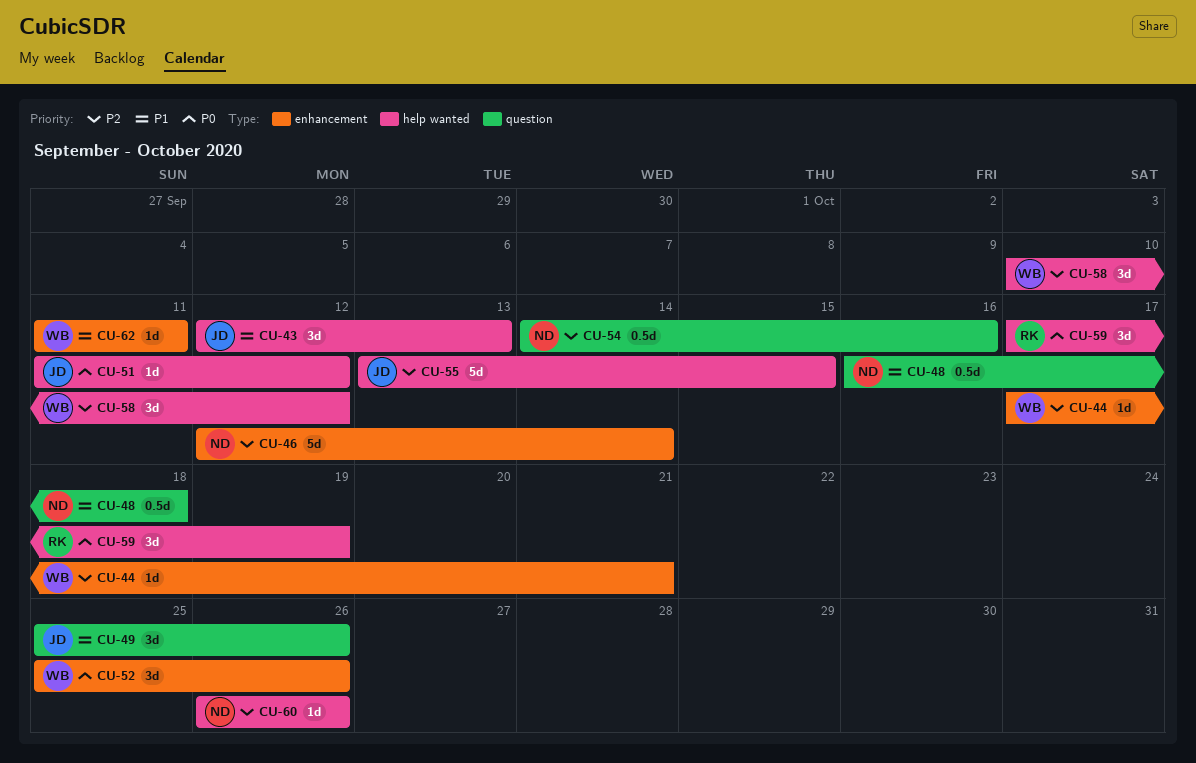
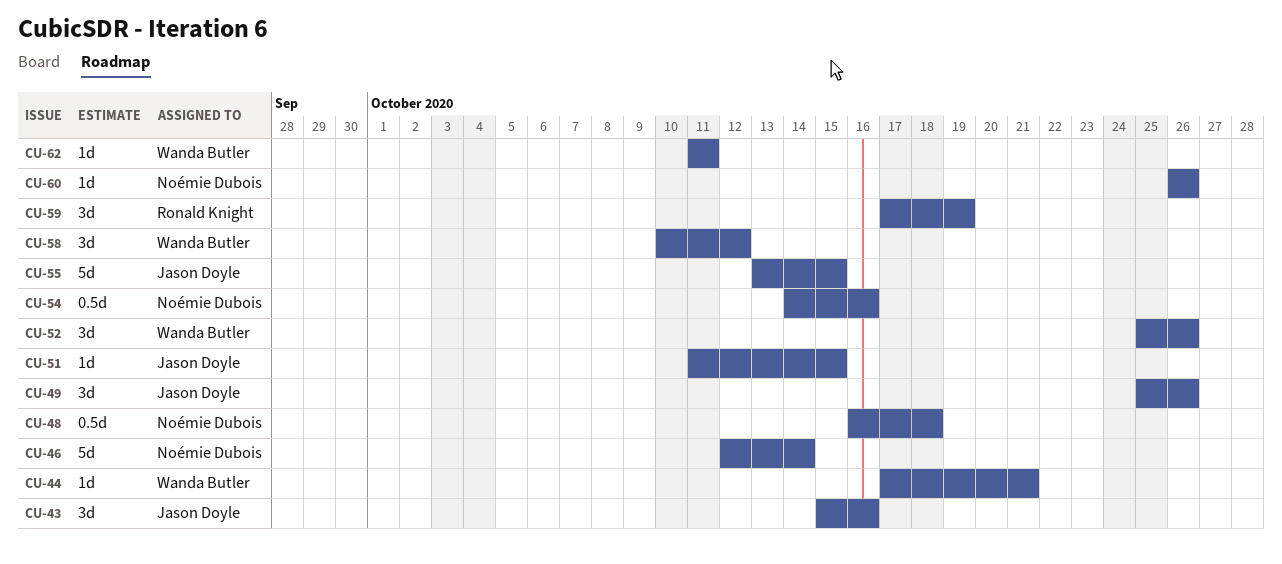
CU-43, start: Oct 12 -> Oct 15
CU-43, due: Oct 13 -> Oct 16
CU-51, due: Oct 12 -> Oct 15

